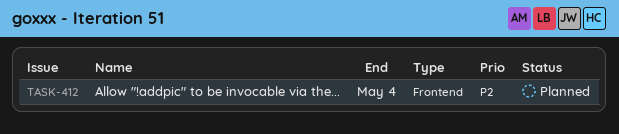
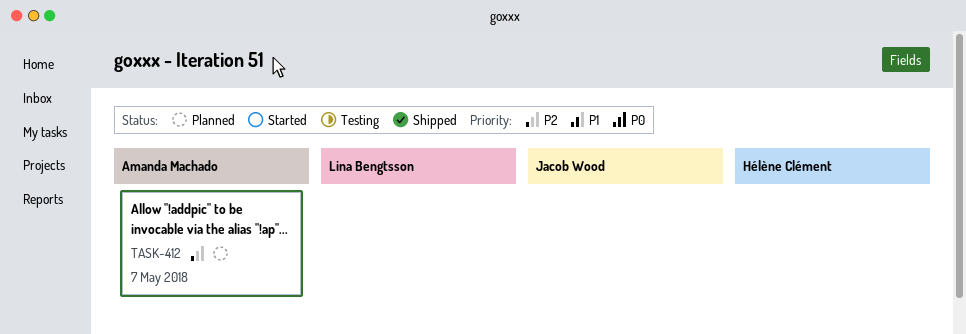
TASK-412, due: May 4 -> May 7

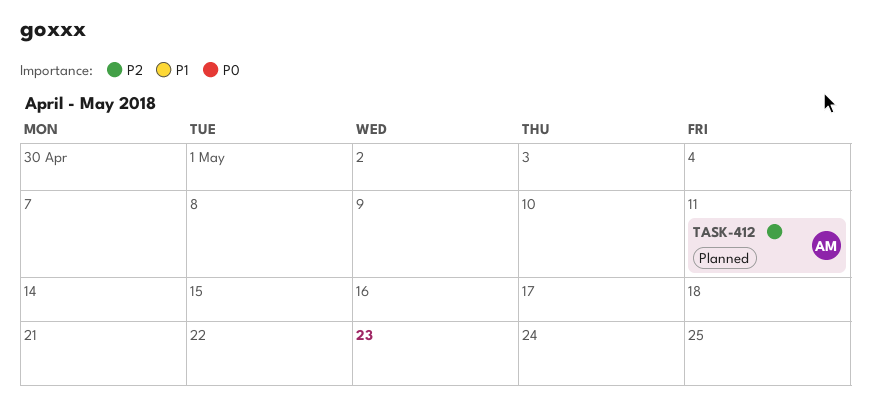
TASK-412, due: May 7 -> May 11

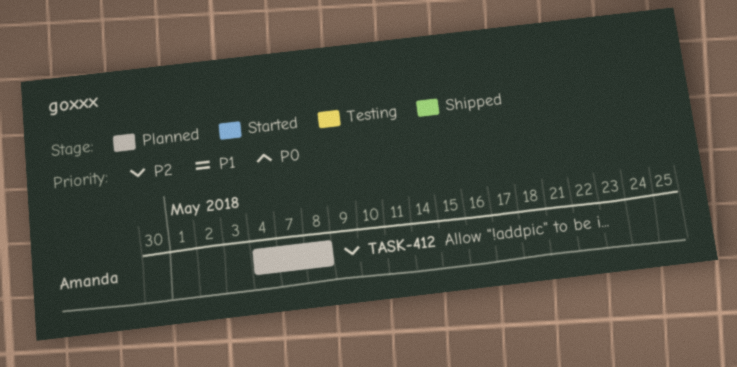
TASK-412, due: May 11 -> May 8

